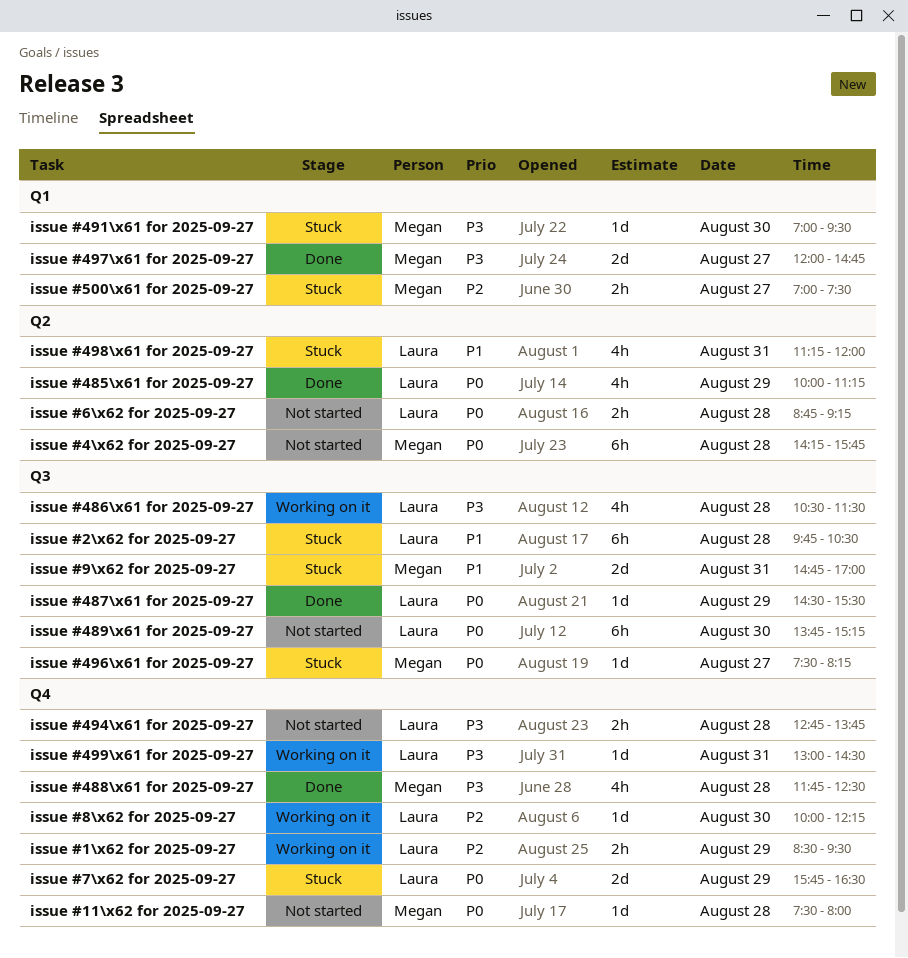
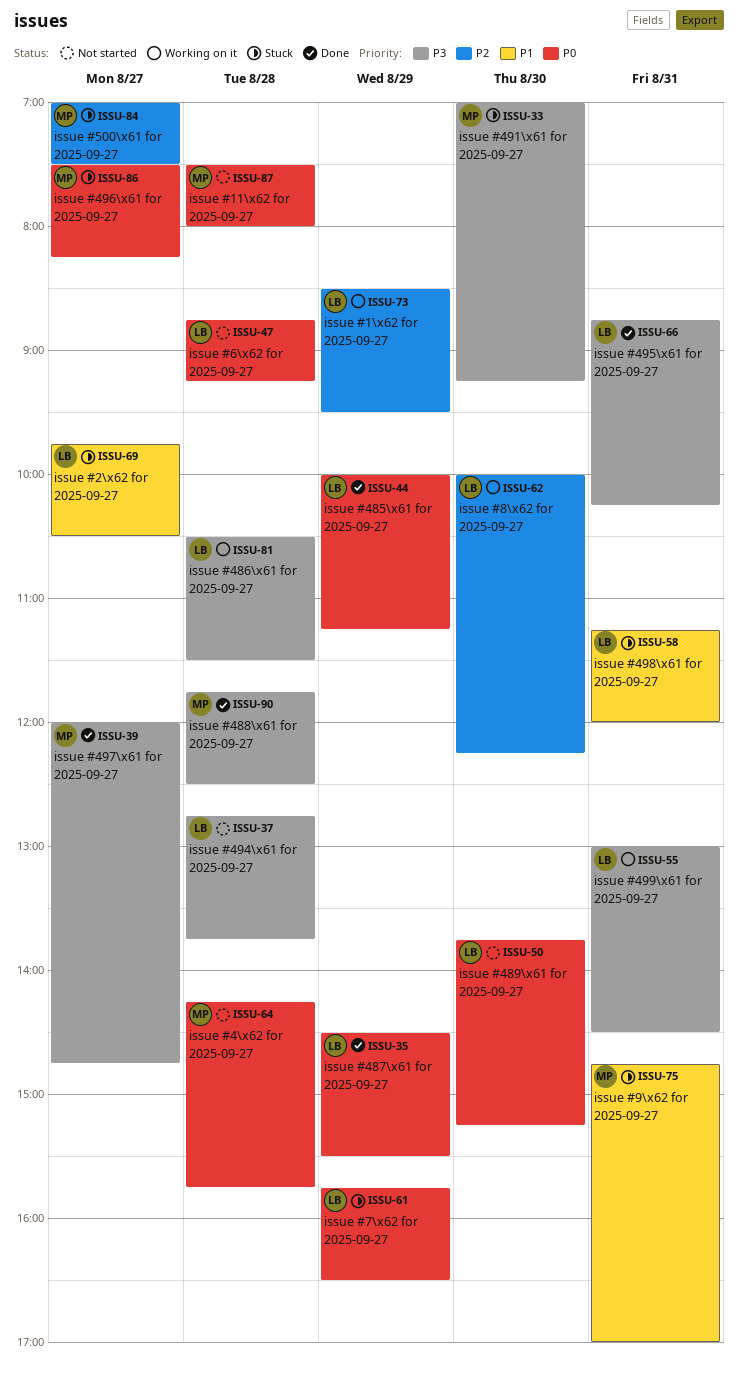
issue #2\x62 for 2025-09-27, day: Aug 28 -> Aug 27
issue #491\x61 for 2025-09-27, ends: 09:30 -> 09:15
issue #495\x61 for 2025-09-27: none -> present

